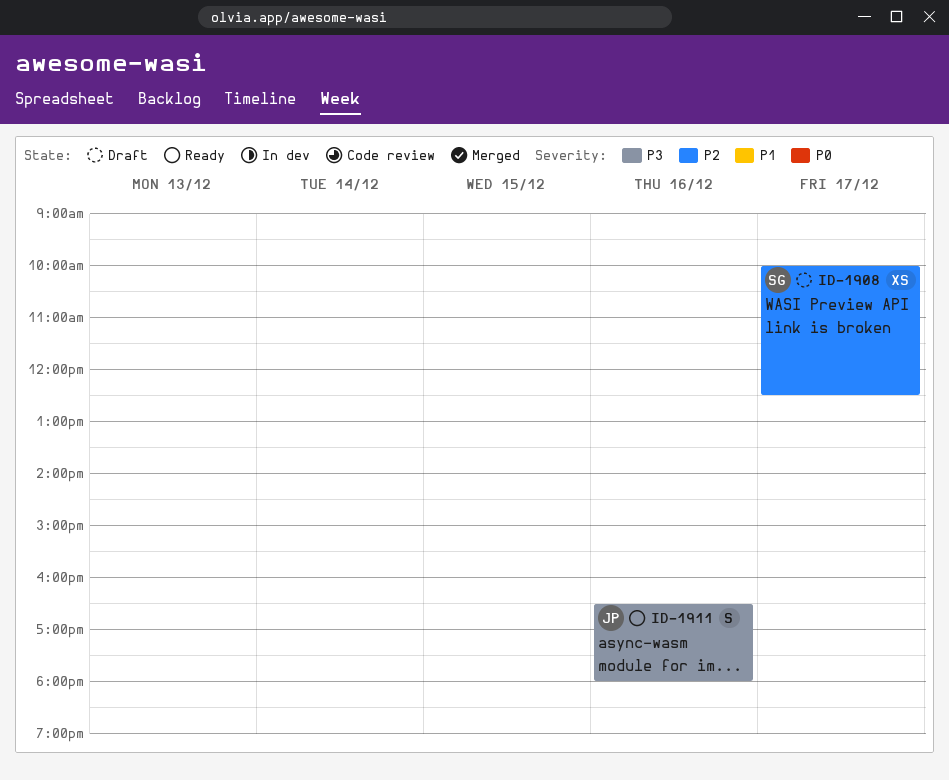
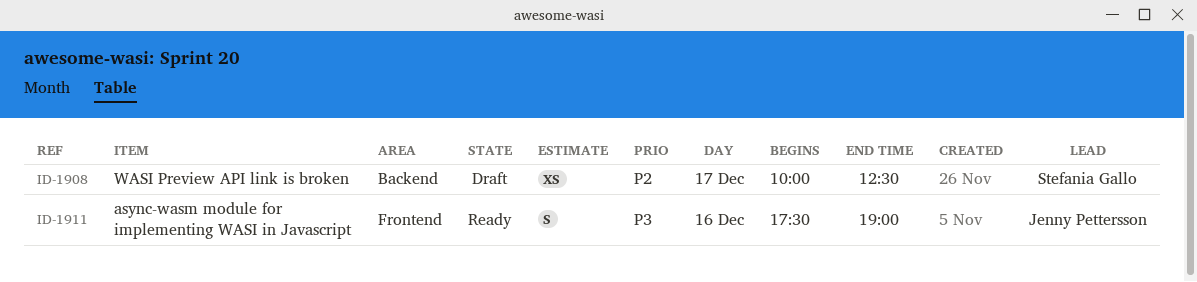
ID-1911, begins: 16:30 -> 17:30
ID-1911, ends: 18:00 -> 19:00

